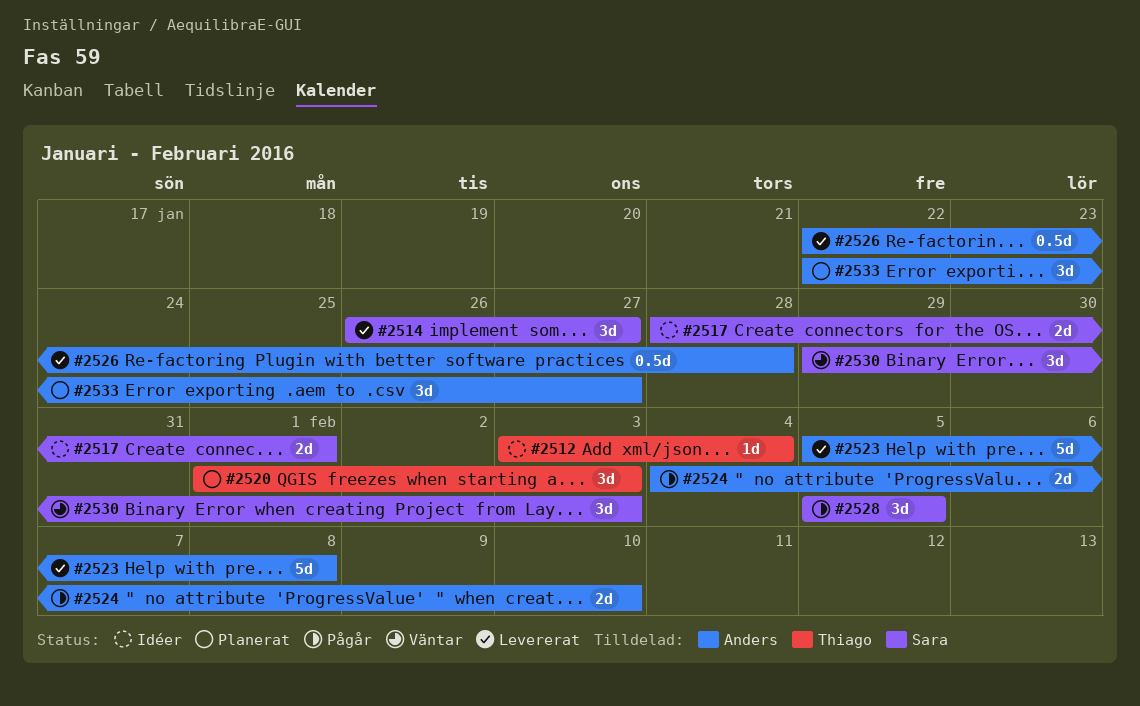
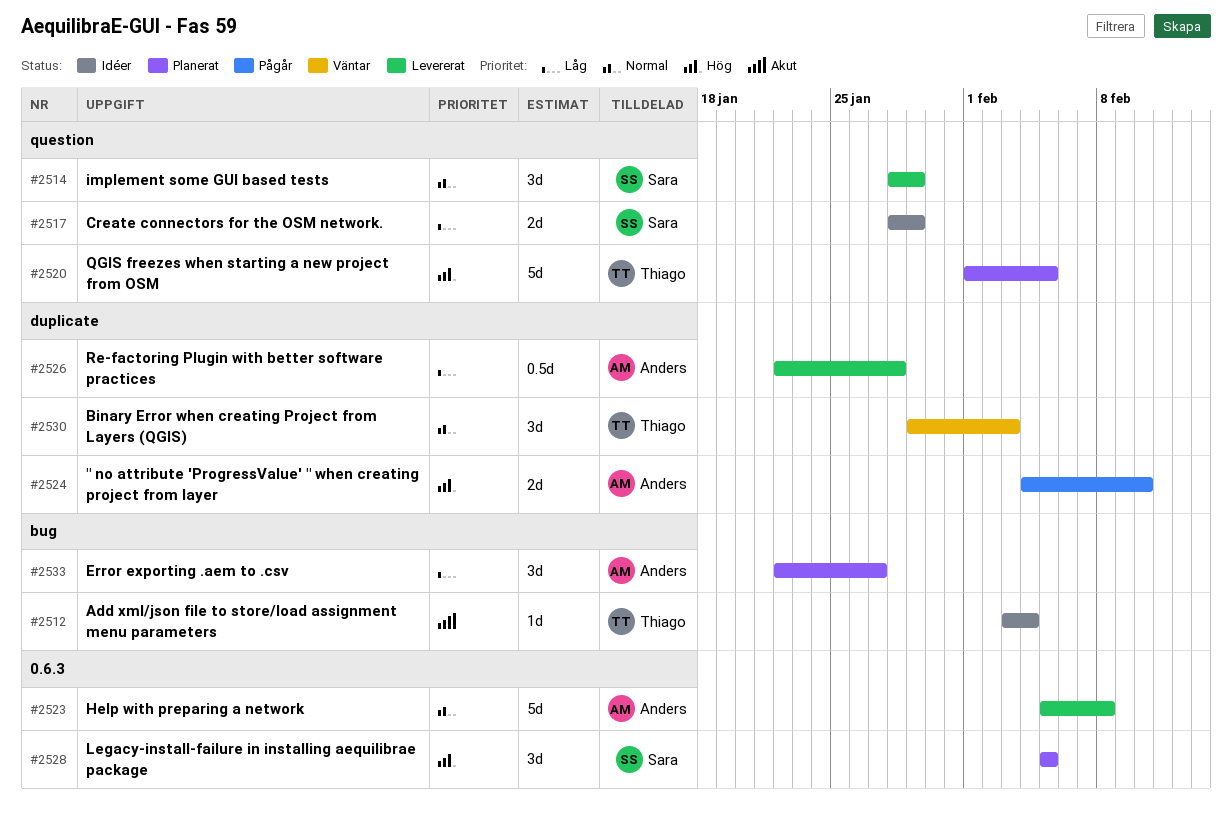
#2514, start: Jan 26 -> Jan 28
#2514, due: Jan 27 -> Jan 29
#2517, due: Feb 1 -> Jan 29
#2520, estimate: 3d -> 5d
#2520, due: Feb 3 -> Feb 5
#2528, status: Pågår -> Planerat
#2530, owner: Sara -> Thiago

